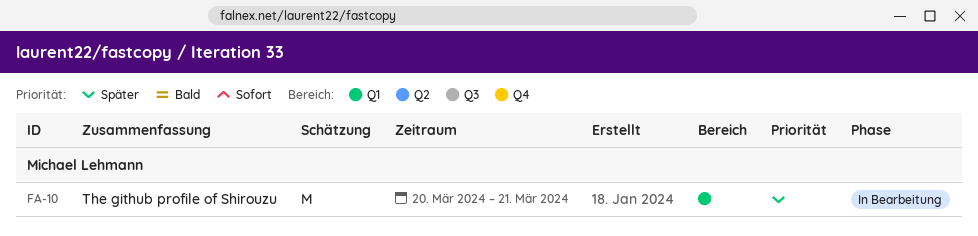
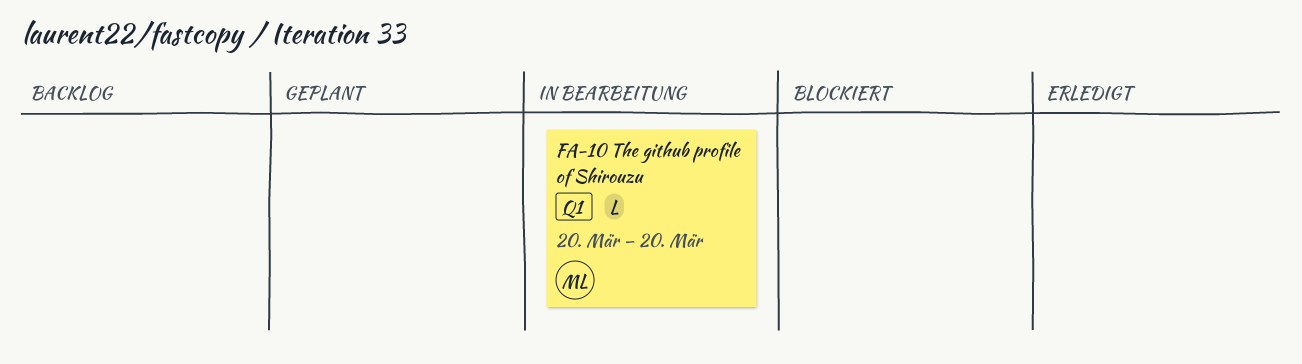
FA-10, estimate: M -> L
FA-10, due: Mar 21 -> Mar 20

